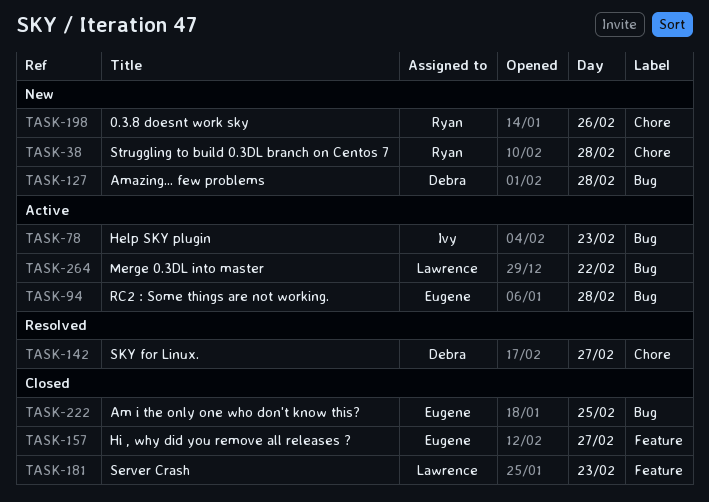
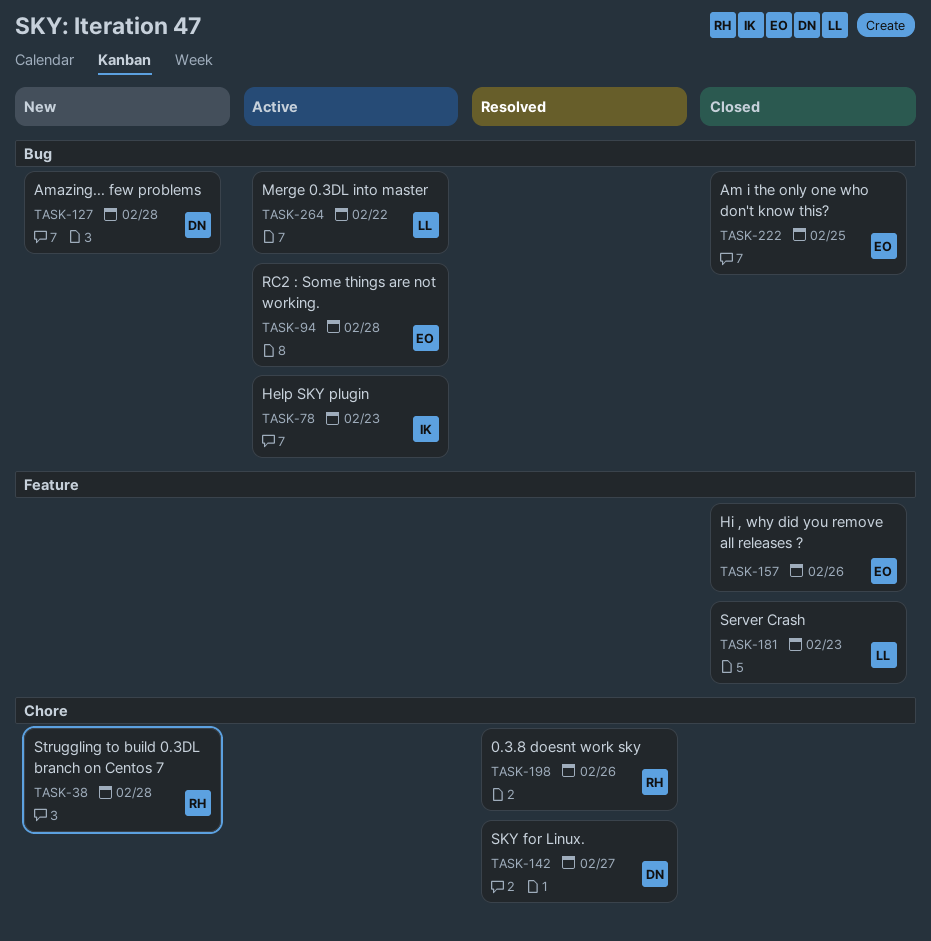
TASK-157, day: Feb 27 -> Feb 26
TASK-198, status: New -> Resolved

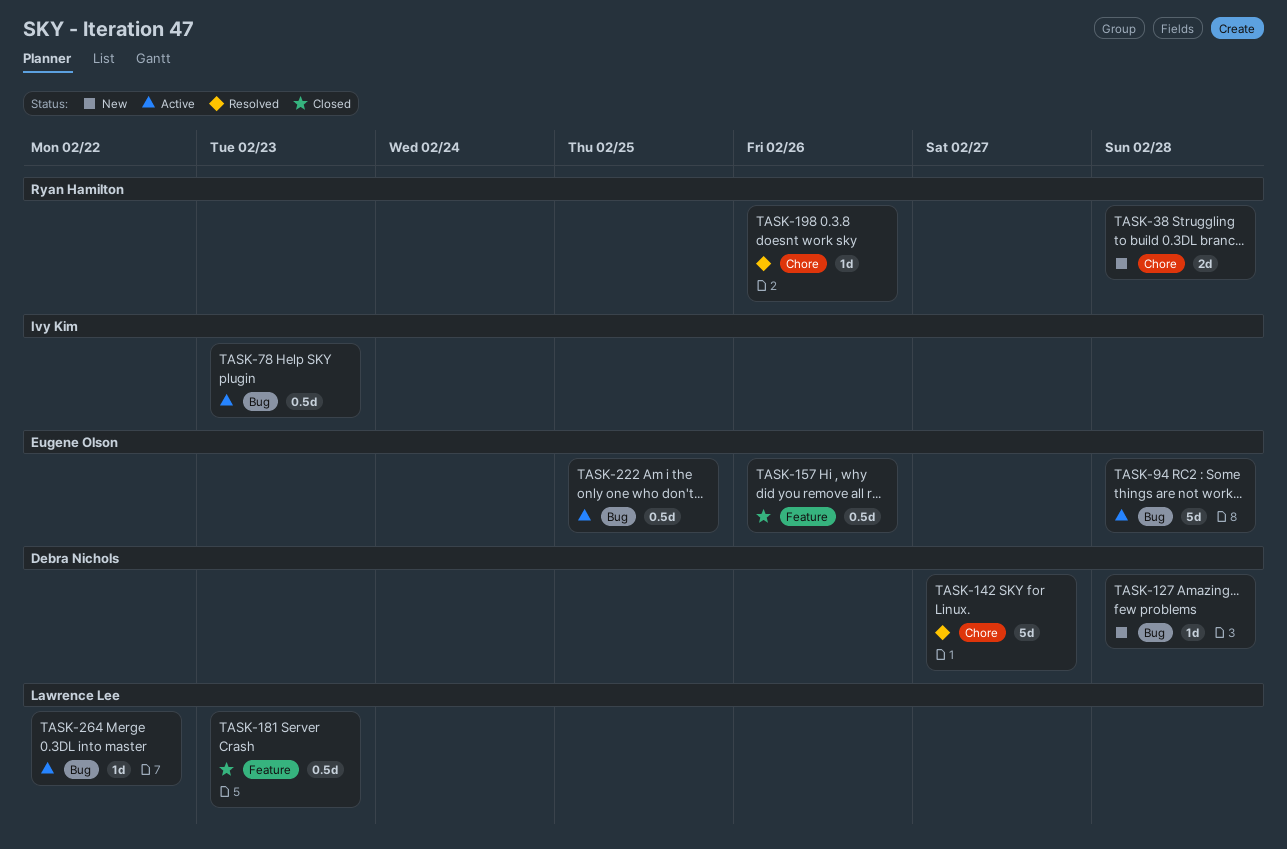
TASK-222, status: Closed -> Active

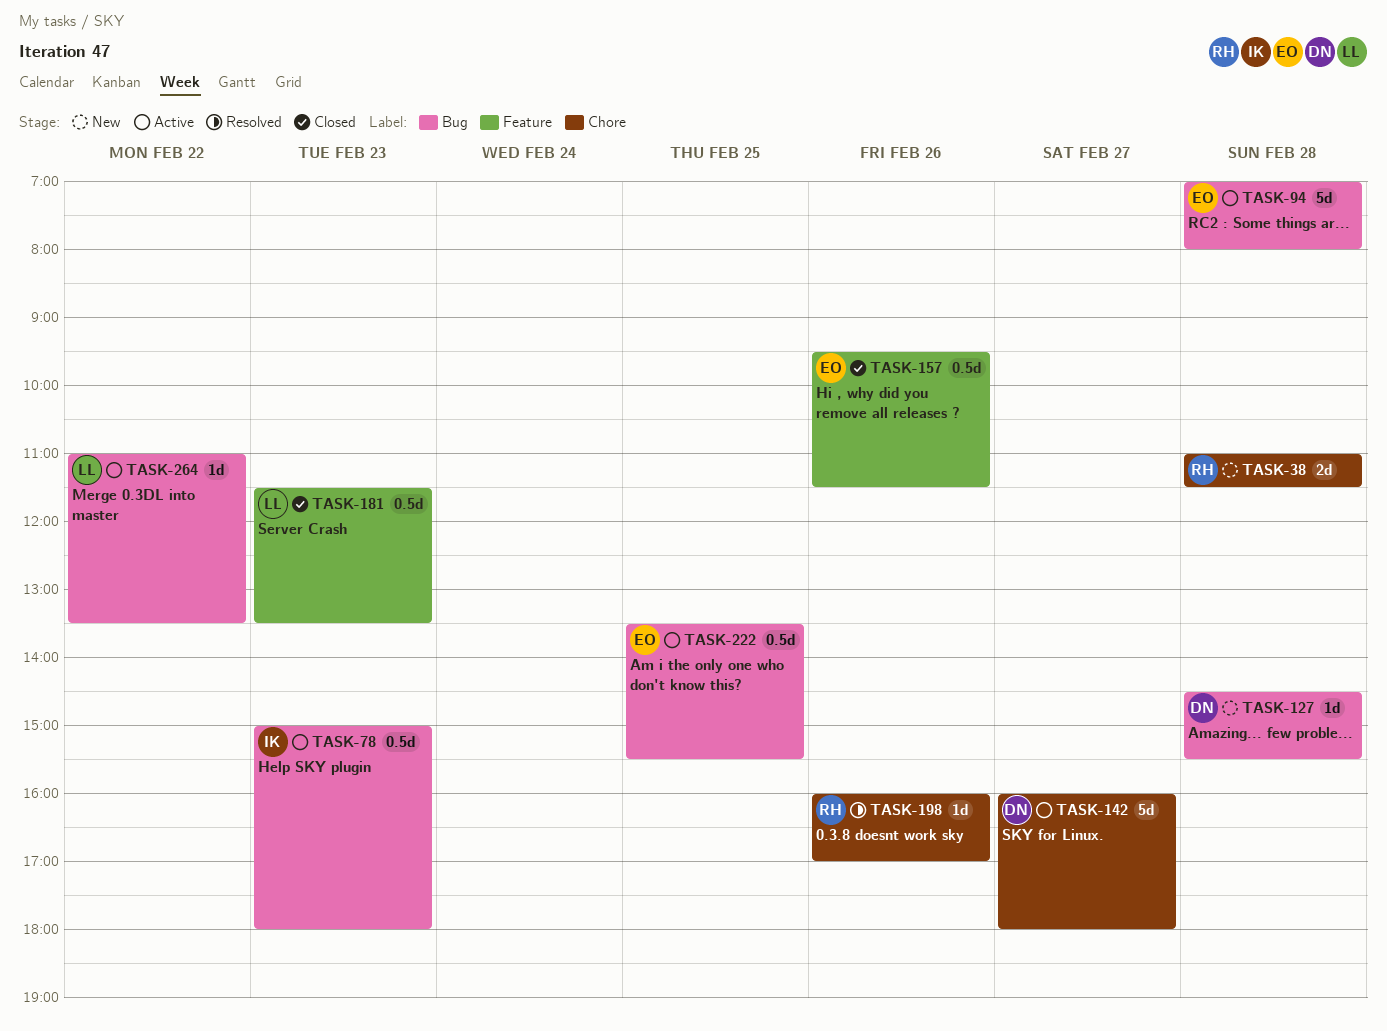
TASK-142, status: Resolved -> Active

